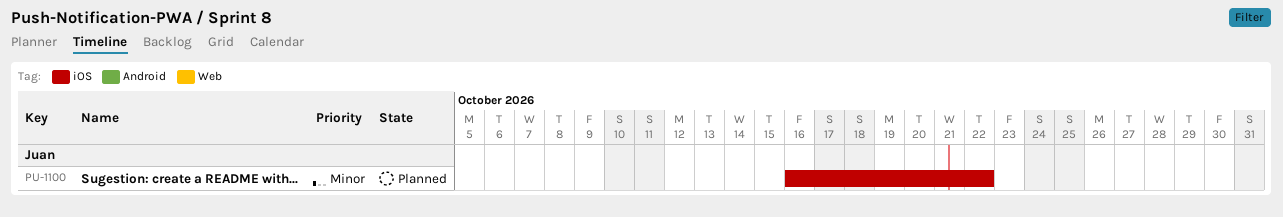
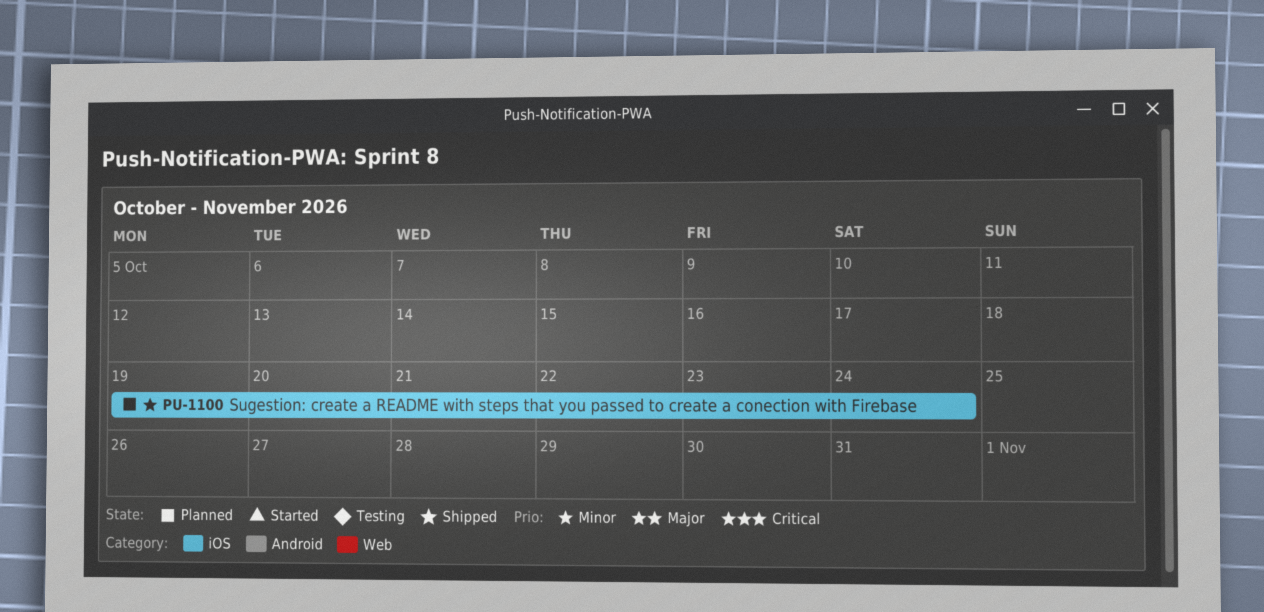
PU-1100, start: Oct 16 -> Oct 19
PU-1100, due: Oct 22 -> Oct 24

